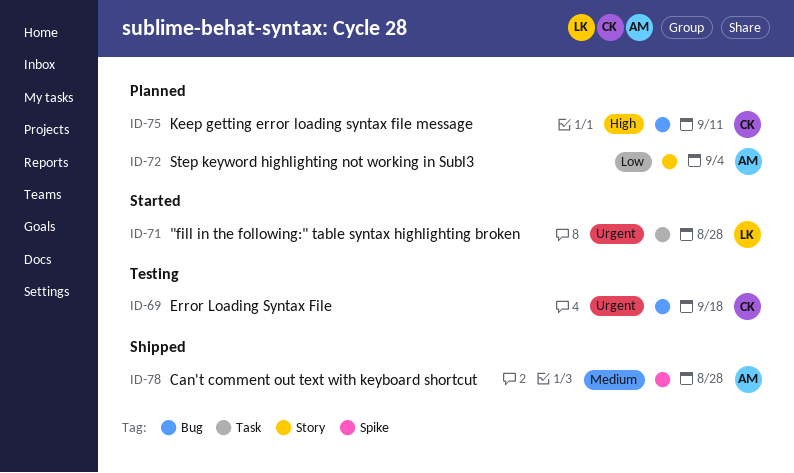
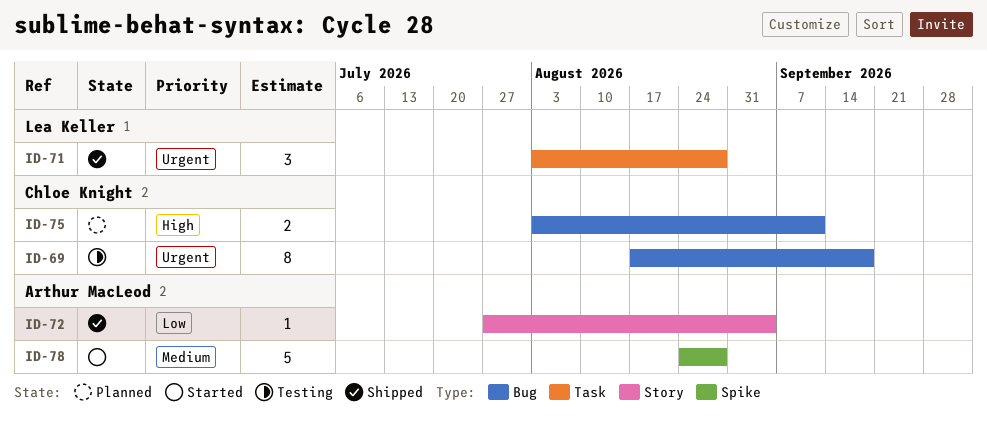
ID-71, status: Started -> Shipped
ID-72, status: Planned -> Shipped
ID-78, status: Shipped -> Started

